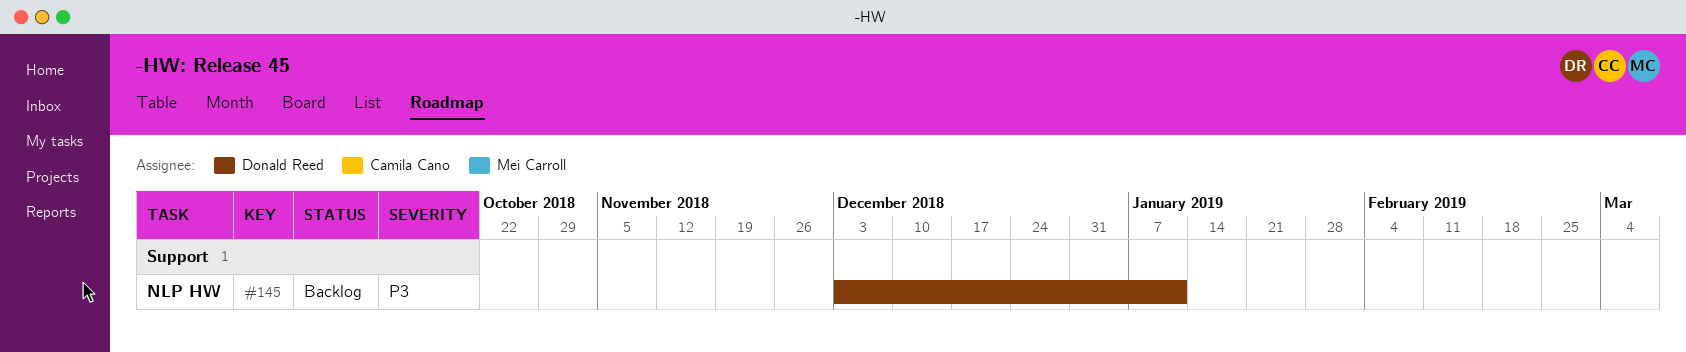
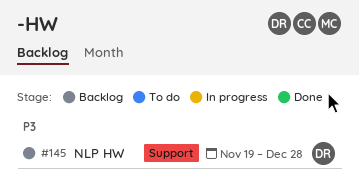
#145, start: Dec 3 -> Nov 19
#145, due: Jan 11 -> Dec 28

